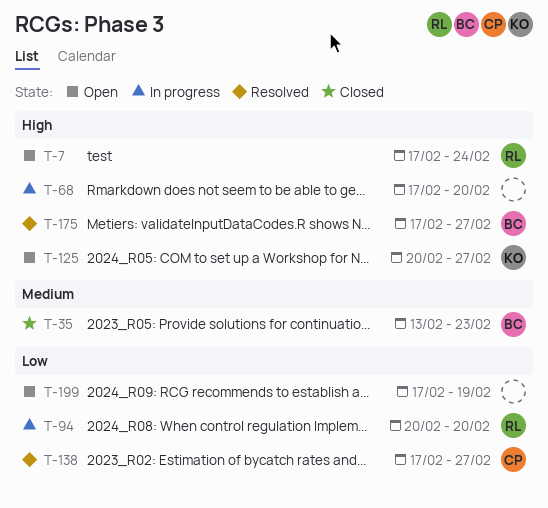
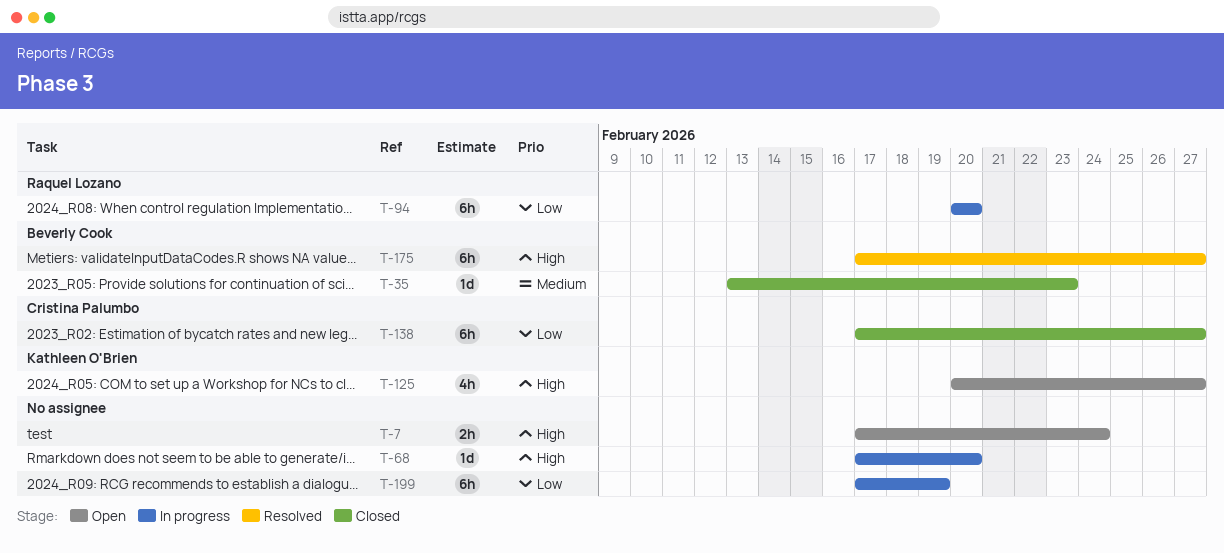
T-7, owner: Raquel Lozano -> none
T-138, status: Resolved -> Closed
T-199, status: Open -> In progress

